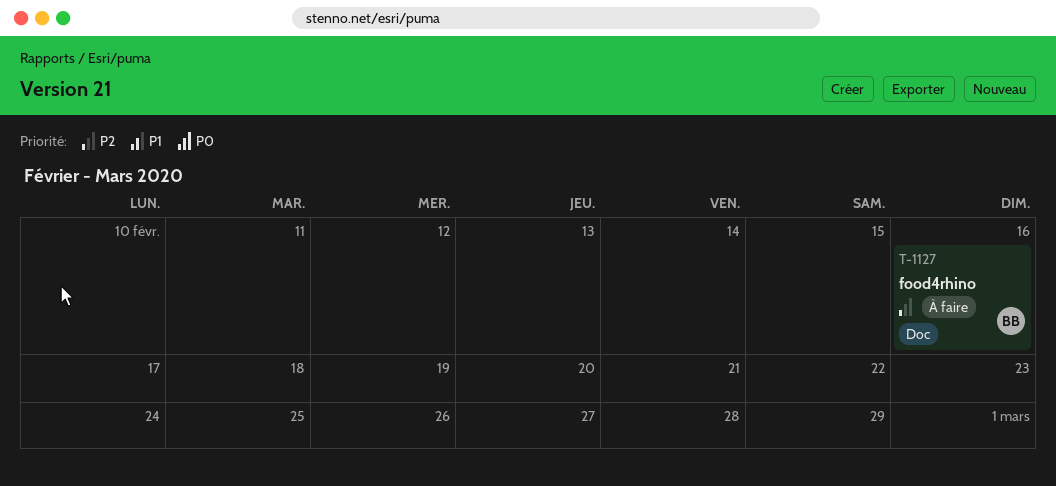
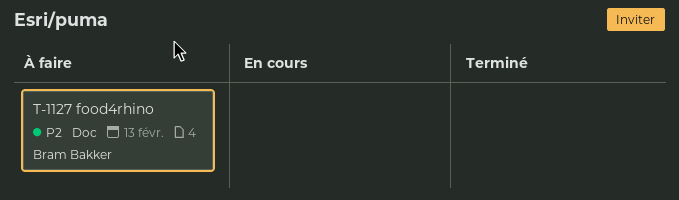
T-1127, due: Feb 16 -> Feb 13

